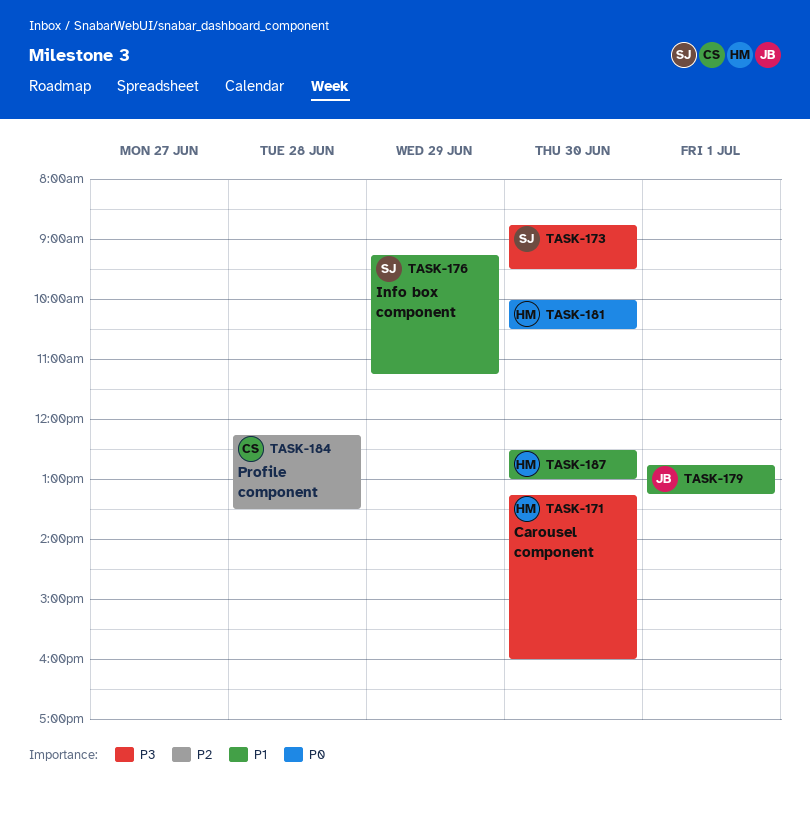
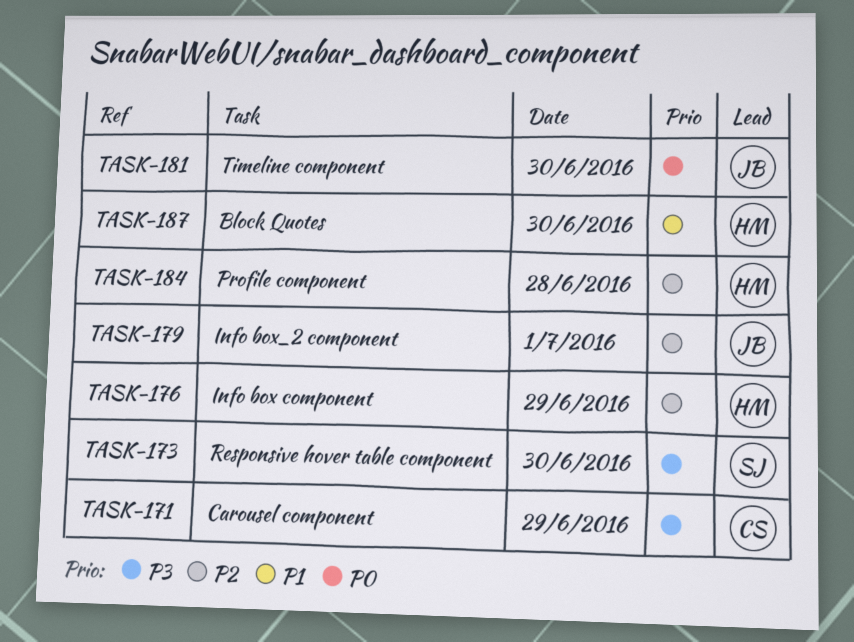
TASK-171, owner: HM -> CS
TASK-171, day: Jun 30 -> Jun 29
TASK-176, owner: SJ -> HM
TASK-176, priority: P1 -> P2
TASK-179, priority: P1 -> P2
TASK-181, owner: HM -> JB
TASK-184, owner: CS -> HM

